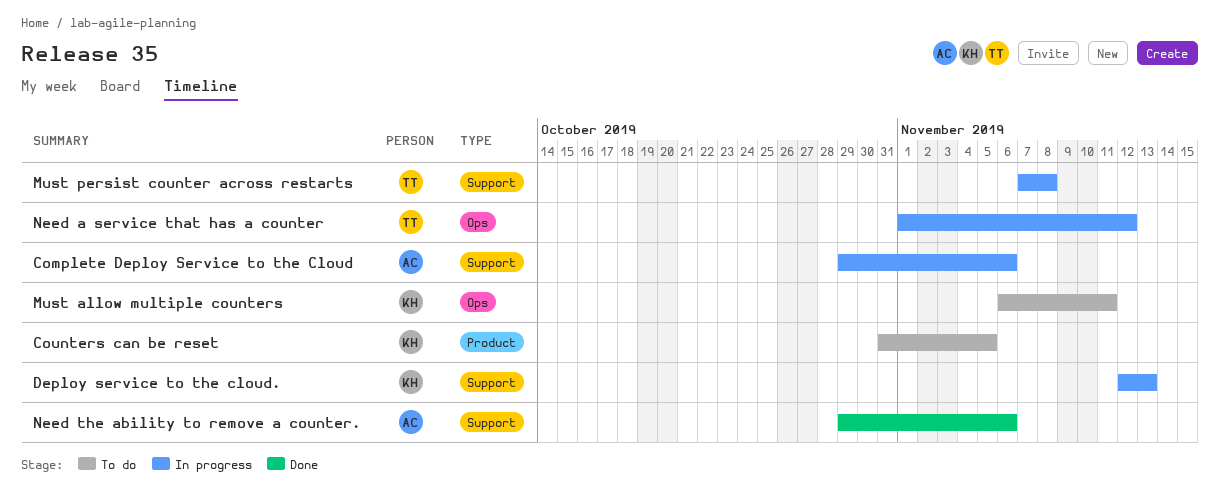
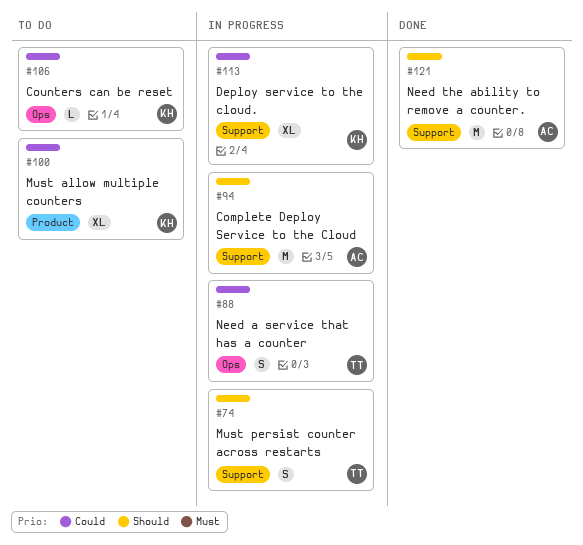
Counters can be reset, label: Product -> Ops
Must allow multiple counters, label: Ops -> Product

